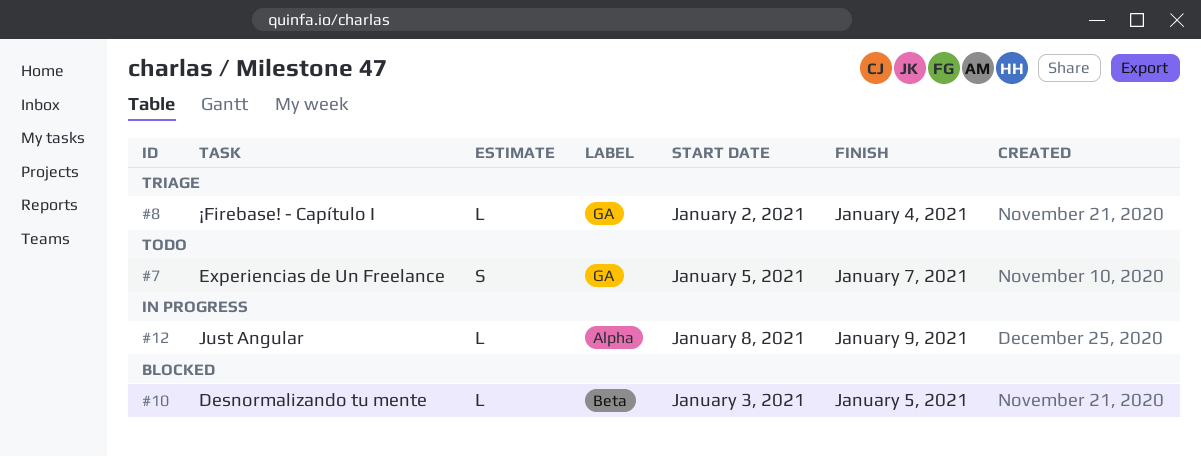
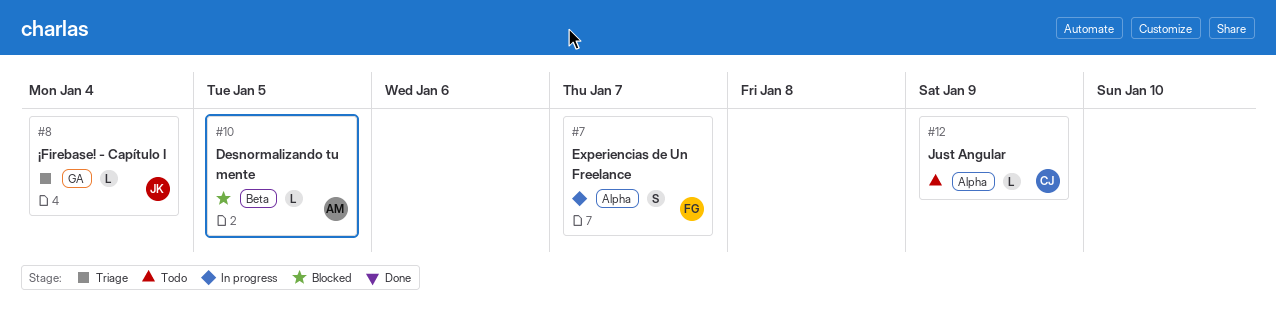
#7, status: Todo -> In progress
#7, label: GA -> Alpha
#12, status: In progress -> Todo

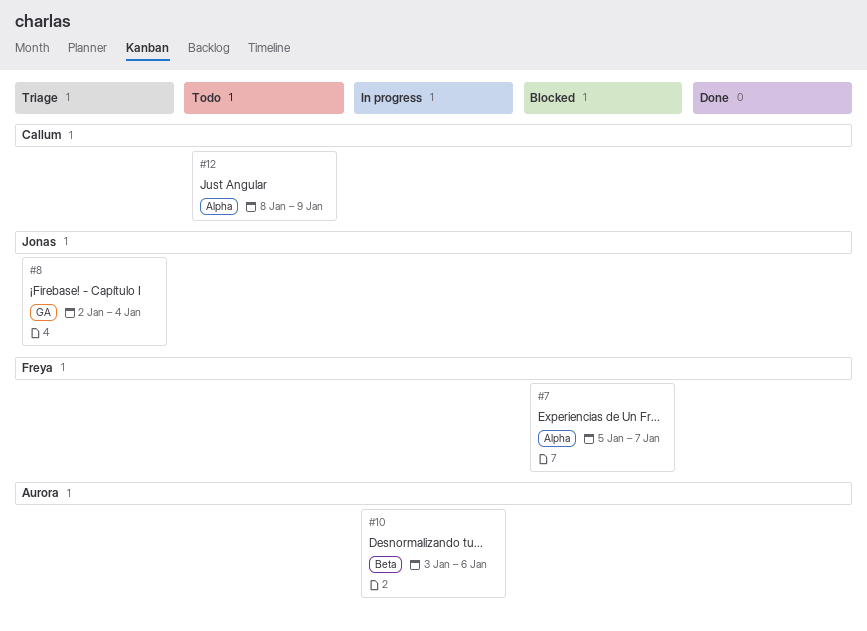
#7, status: In progress -> Blocked
#10, status: Blocked -> In progress
#10, due: Jan 5 -> Jan 6

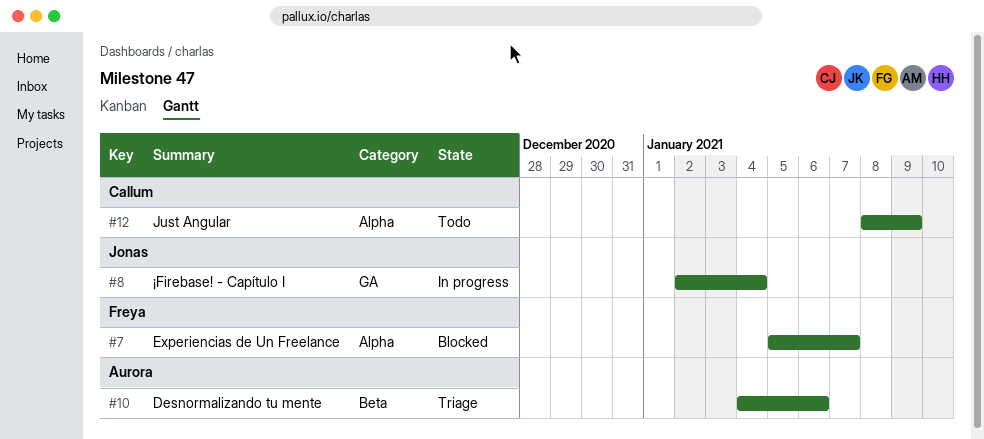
#8, status: Triage -> In progress
#10, status: In progress -> Triage
#10, start: Jan 3 -> Jan 4

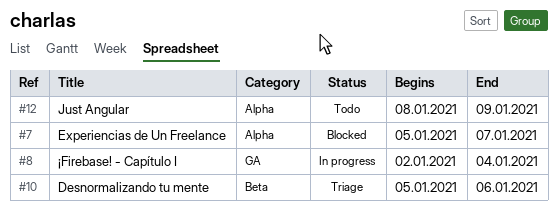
#10, start: Jan 4 -> Jan 5

